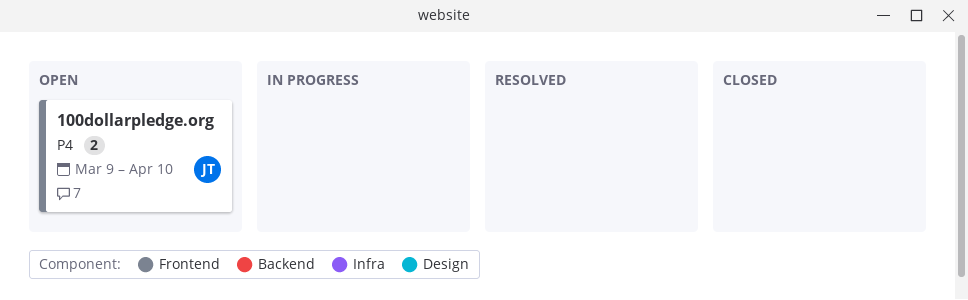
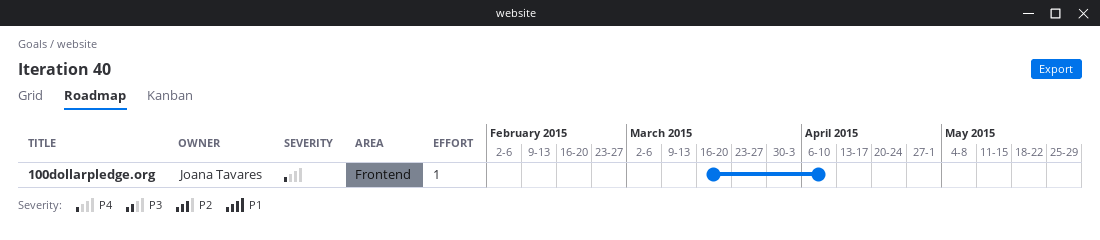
100dollarpledge.org, estimate: 2 -> 1
100dollarpledge.org, start: Mar 9 -> Mar 16

